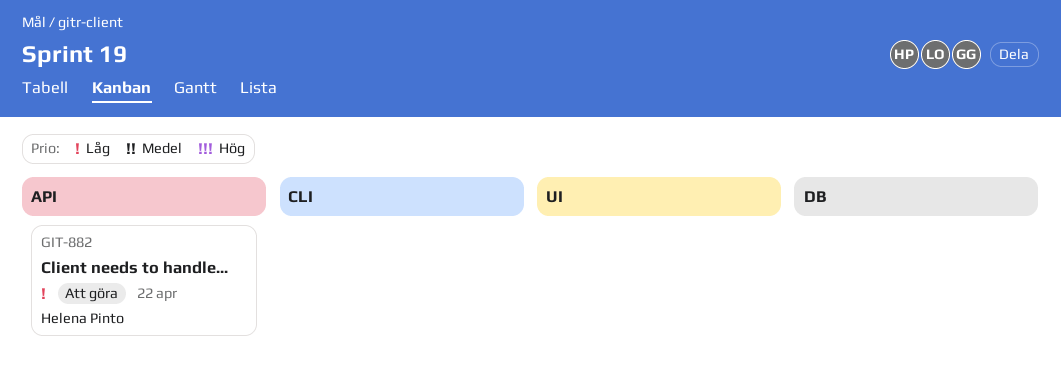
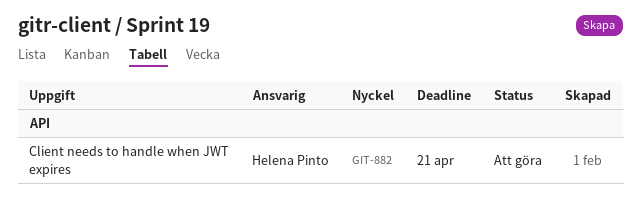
GIT-882, due: Apr 22 -> Apr 21

